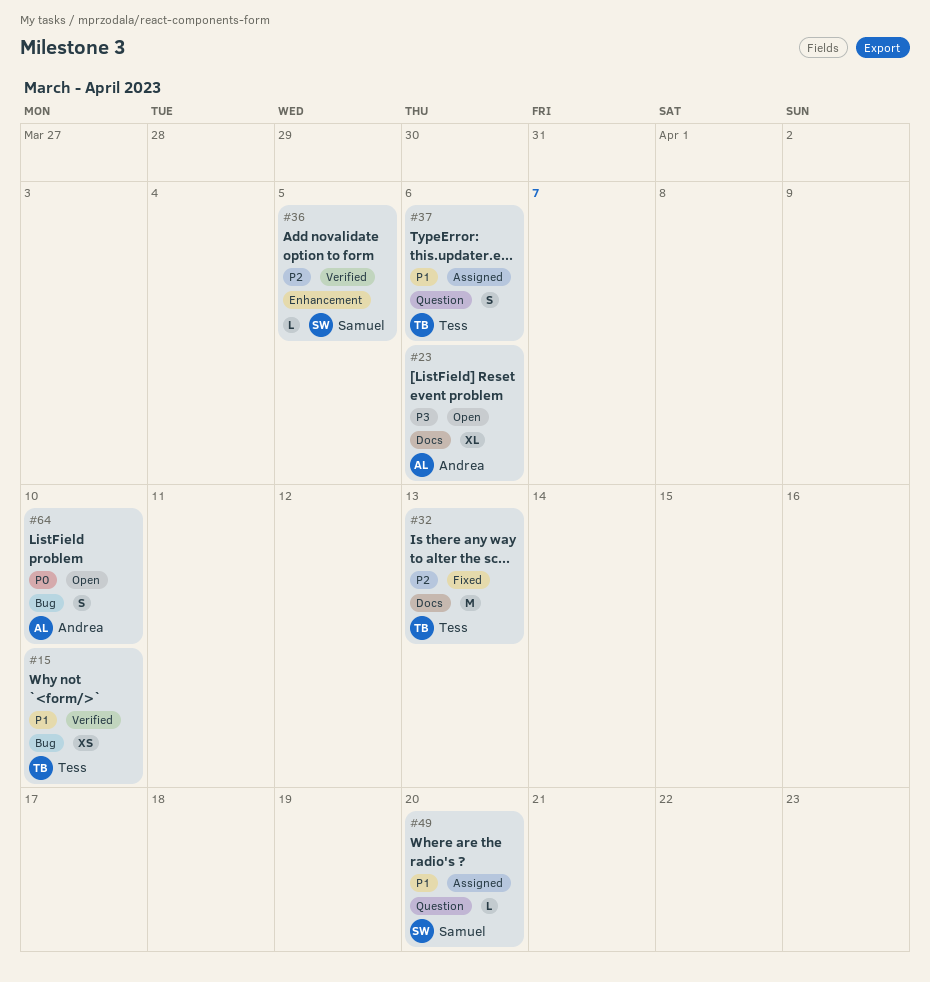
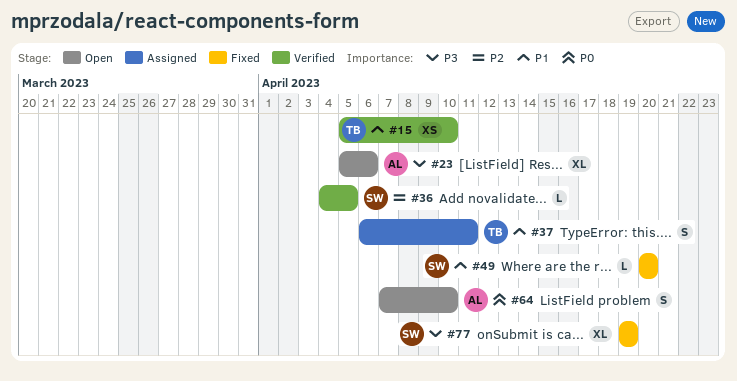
#32: present -> none
#37, due: Apr 6 -> Apr 11
#49, status: Assigned -> Fixed
#77: none -> present

